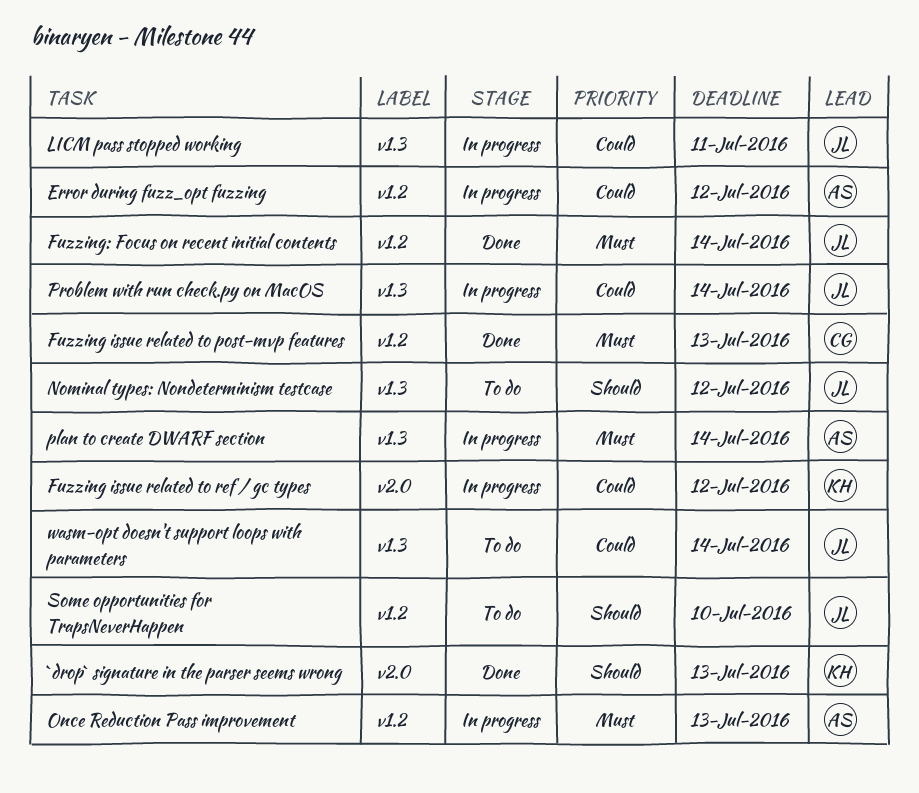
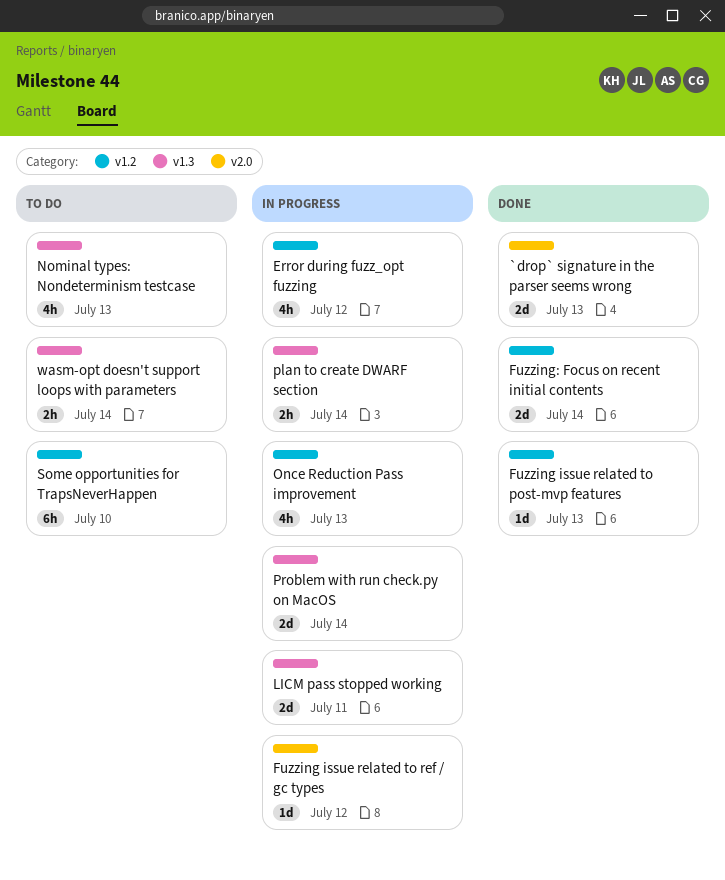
Nominal types: Nondeterminism testcase, due: Jul 12 -> Jul 13

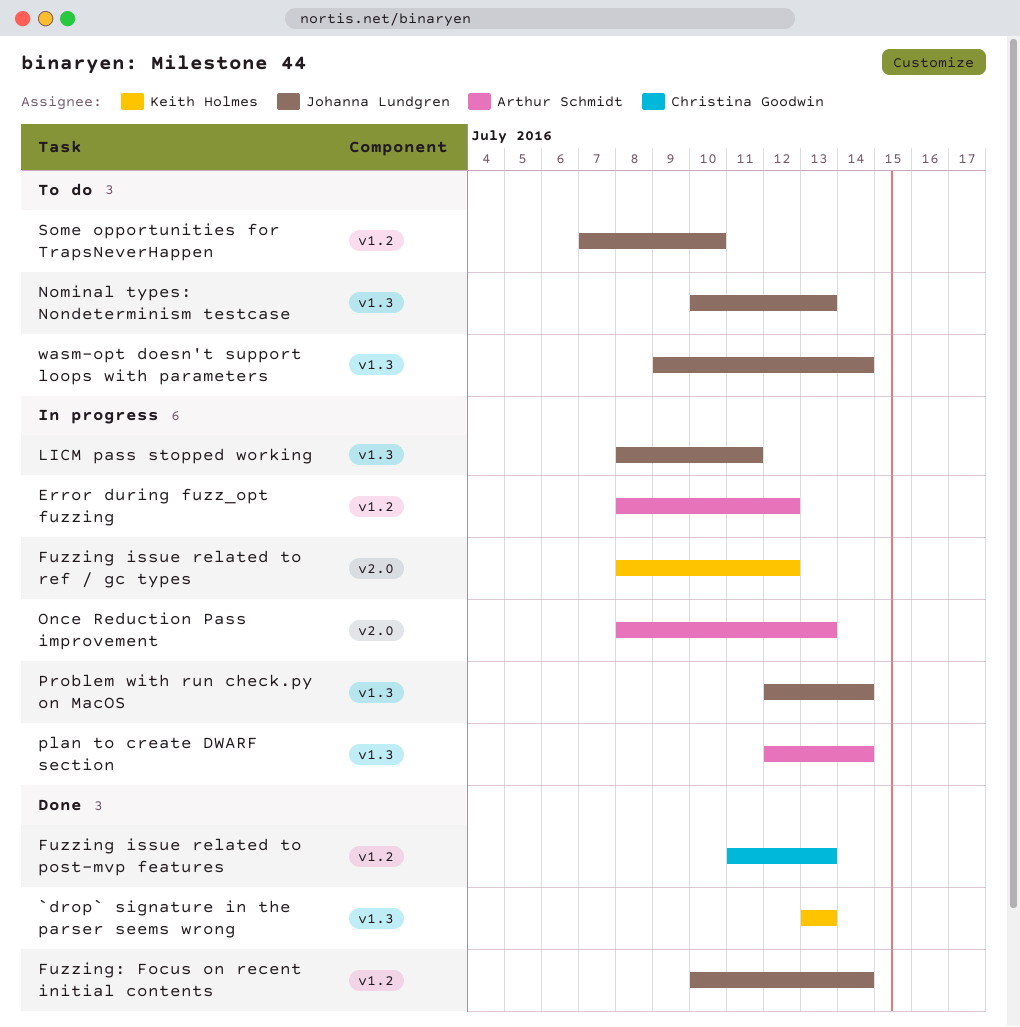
`drop` signature in the parser seems wrong, label: v2.0 -> v1.3
Once Reduction Pass improvement, label: v1.2 -> v2.0

